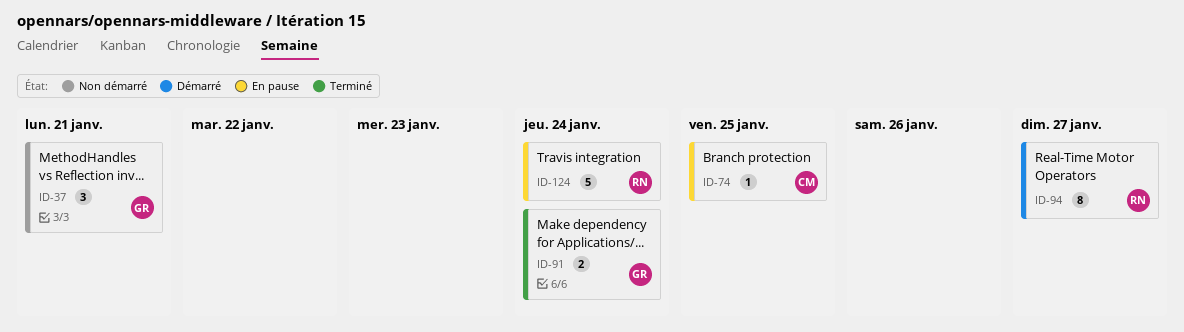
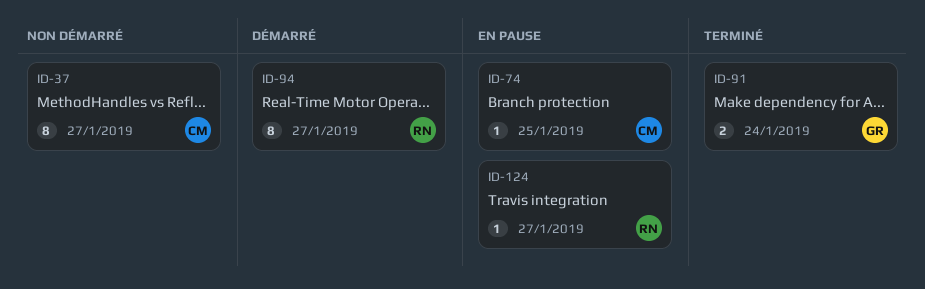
ID-37, owner: GR -> CM
ID-37, estimate: 3 -> 8
ID-37, due: Jan 21 -> Jan 27
ID-124, estimate: 5 -> 1
ID-124, due: Jan 24 -> Jan 27

